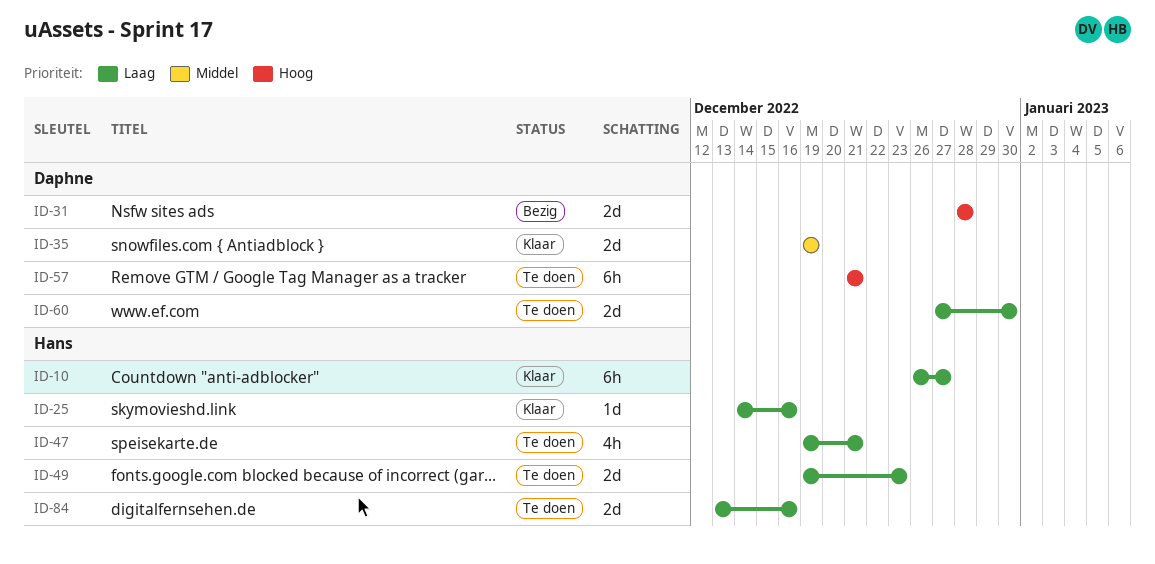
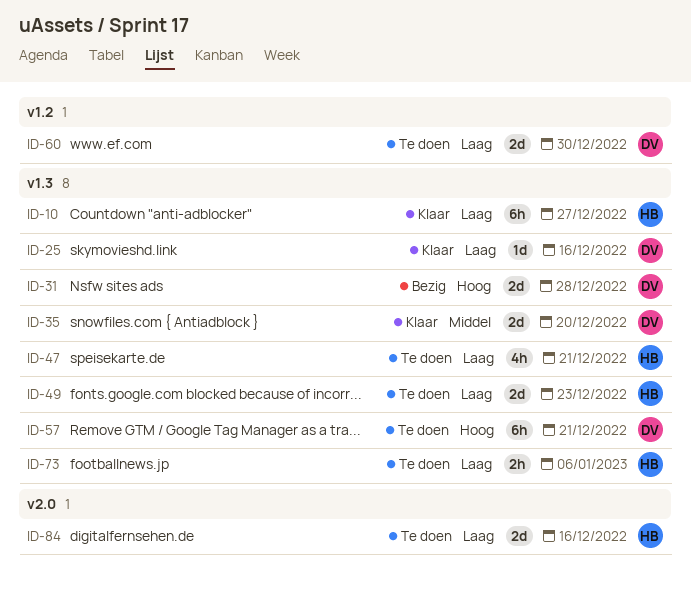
ID-25, owner: Hans -> Daphne
ID-35, due: Dec 19 -> Dec 20
ID-73: none -> present

